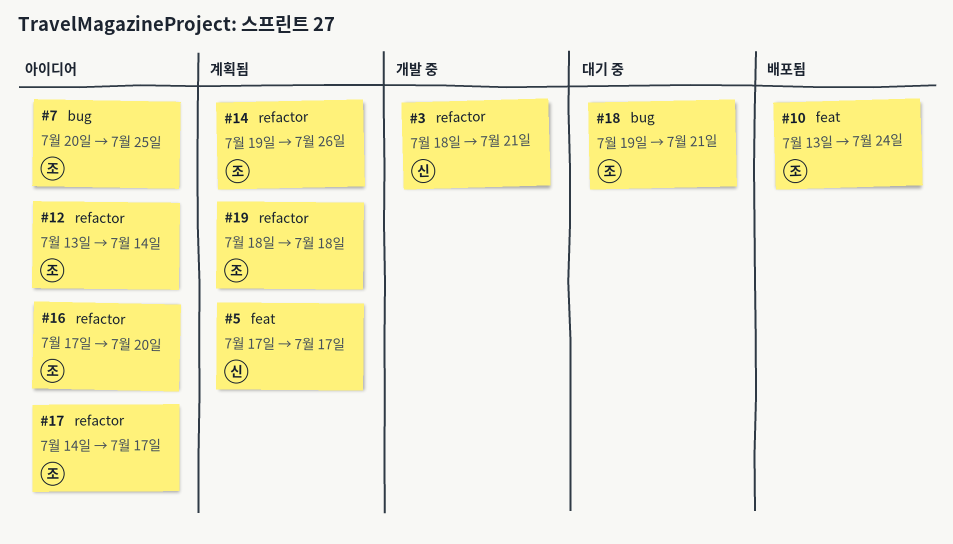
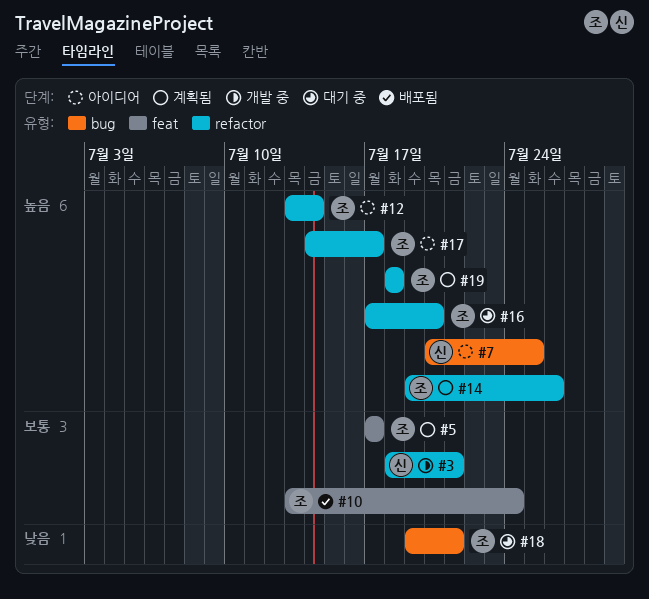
#5, owner: 신 -> 조
#7, owner: 조 -> 신
#16, status: 아이디어 -> 대기 중

